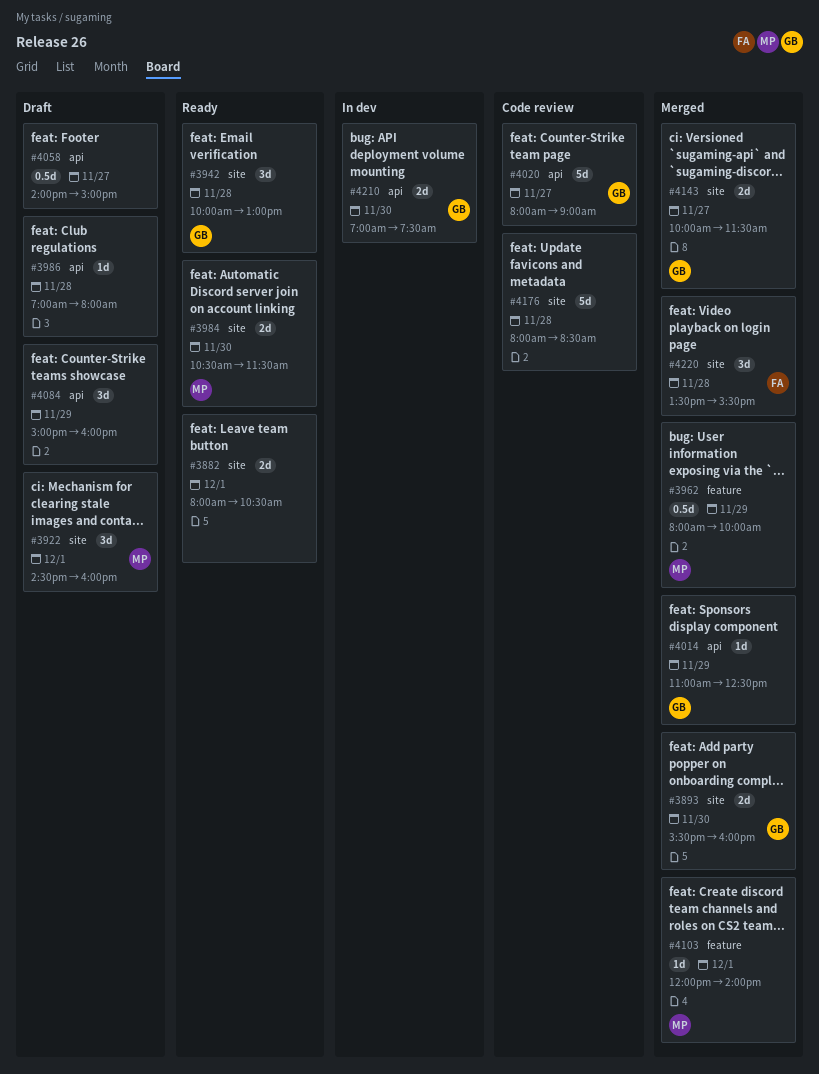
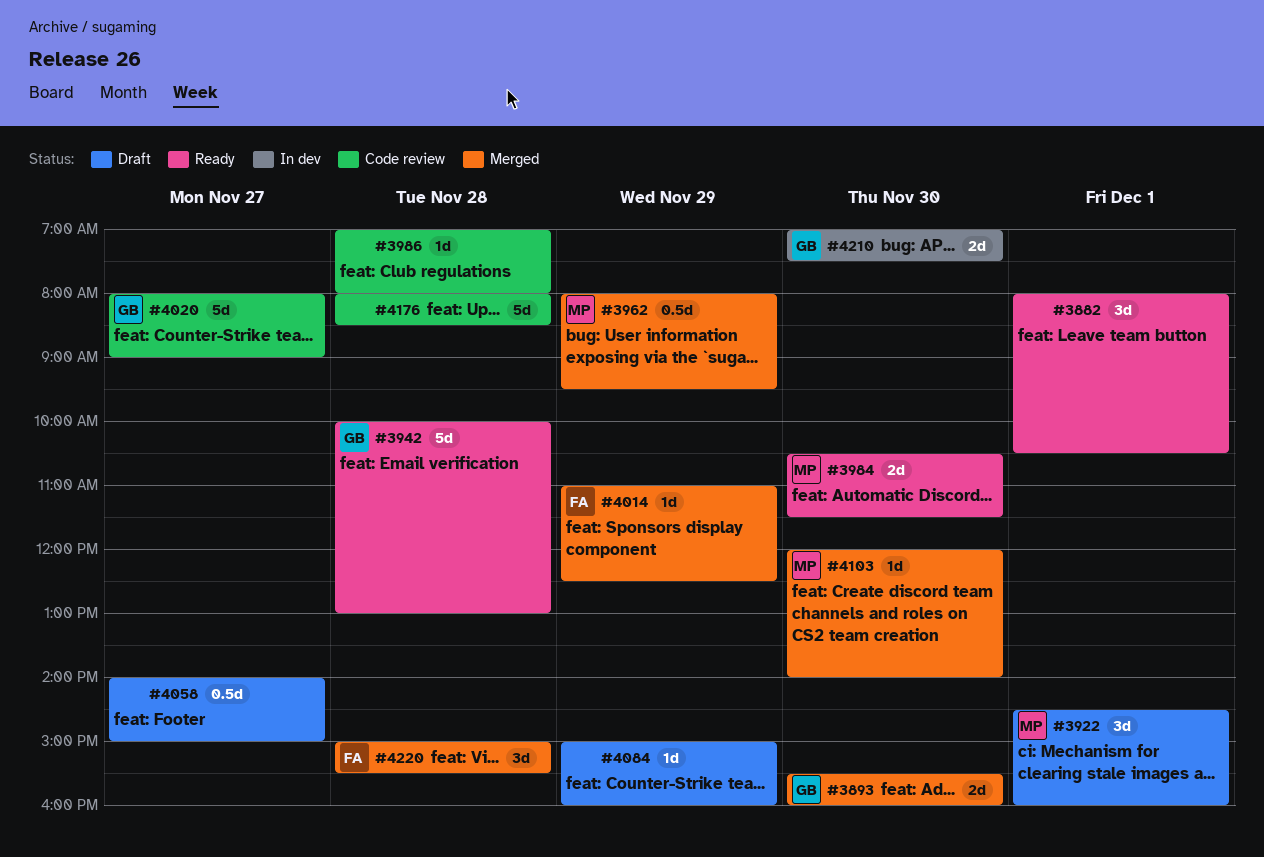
#3882, estimate: 2d -> 3d
#3942, estimate: 3d -> 5d
#3962, ends: 10:00 -> 09:30
#3986, status: Draft -> Code review
#4014, owner: GB -> FA
#4084, estimate: 3d -> 1d
#4103, day: Dec 1 -> Nov 30
#4143: present -> none
#4220, begins: 13:30 -> 15:00

